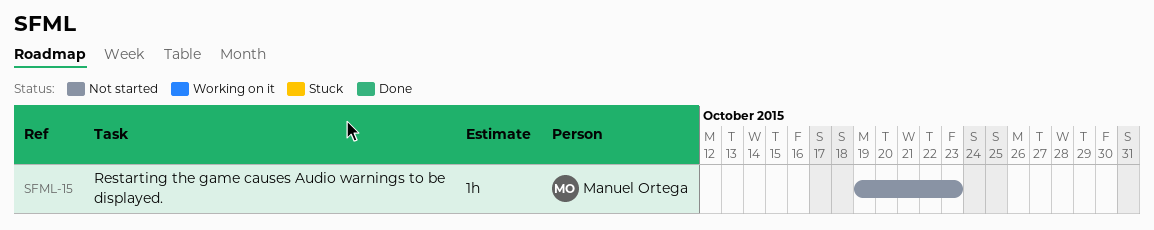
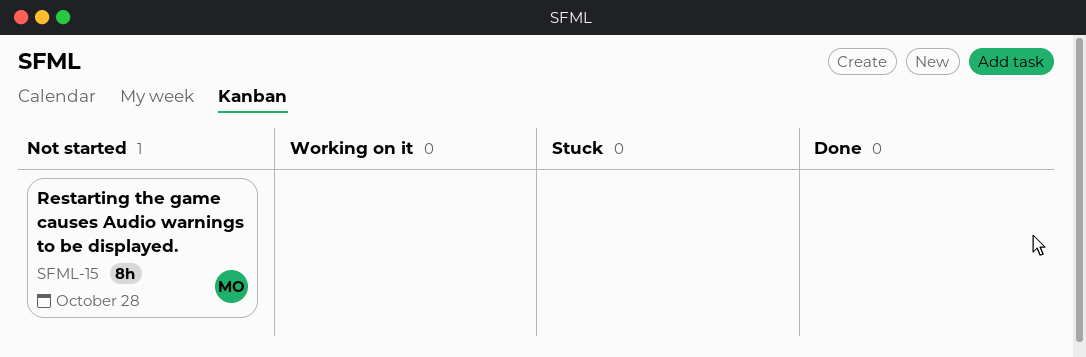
SFML-15, estimate: 1h -> 8h
SFML-15, due: Oct 23 -> Oct 28

